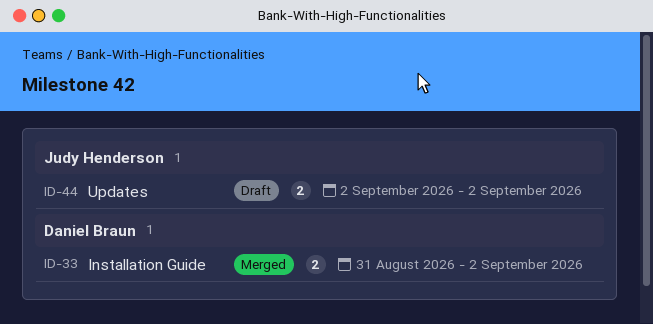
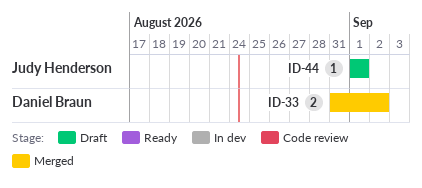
ID-44, estimate: 2 -> 1
ID-44, start: Sep 2 -> Sep 1
ID-44, due: Sep 2 -> Sep 1

